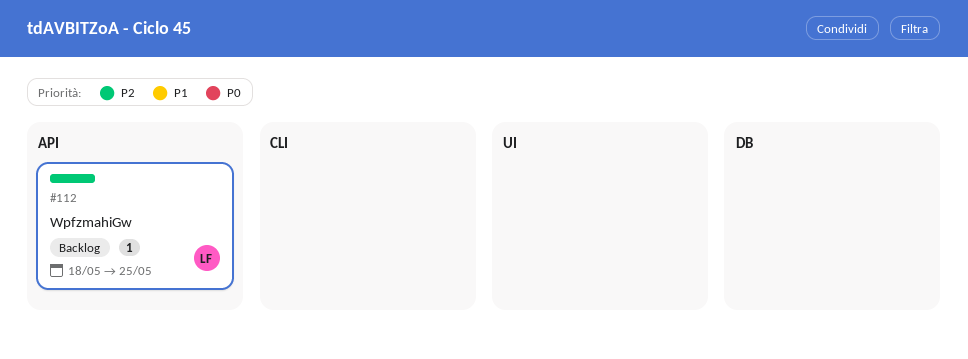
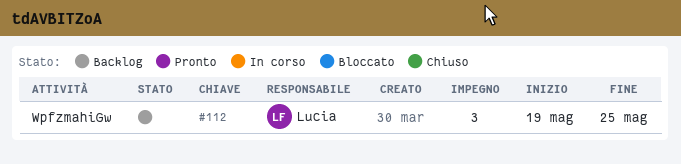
#112, estimate: 1 -> 3
#112, start: May 18 -> May 19

